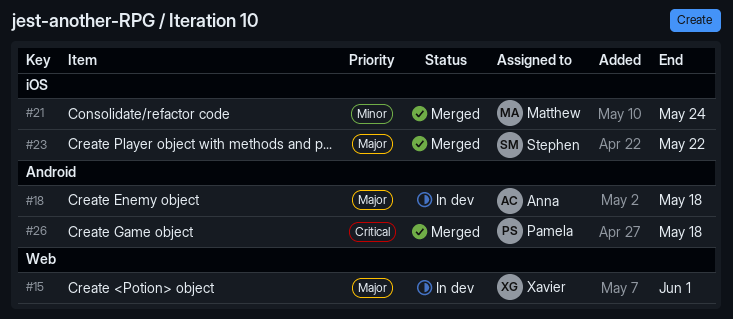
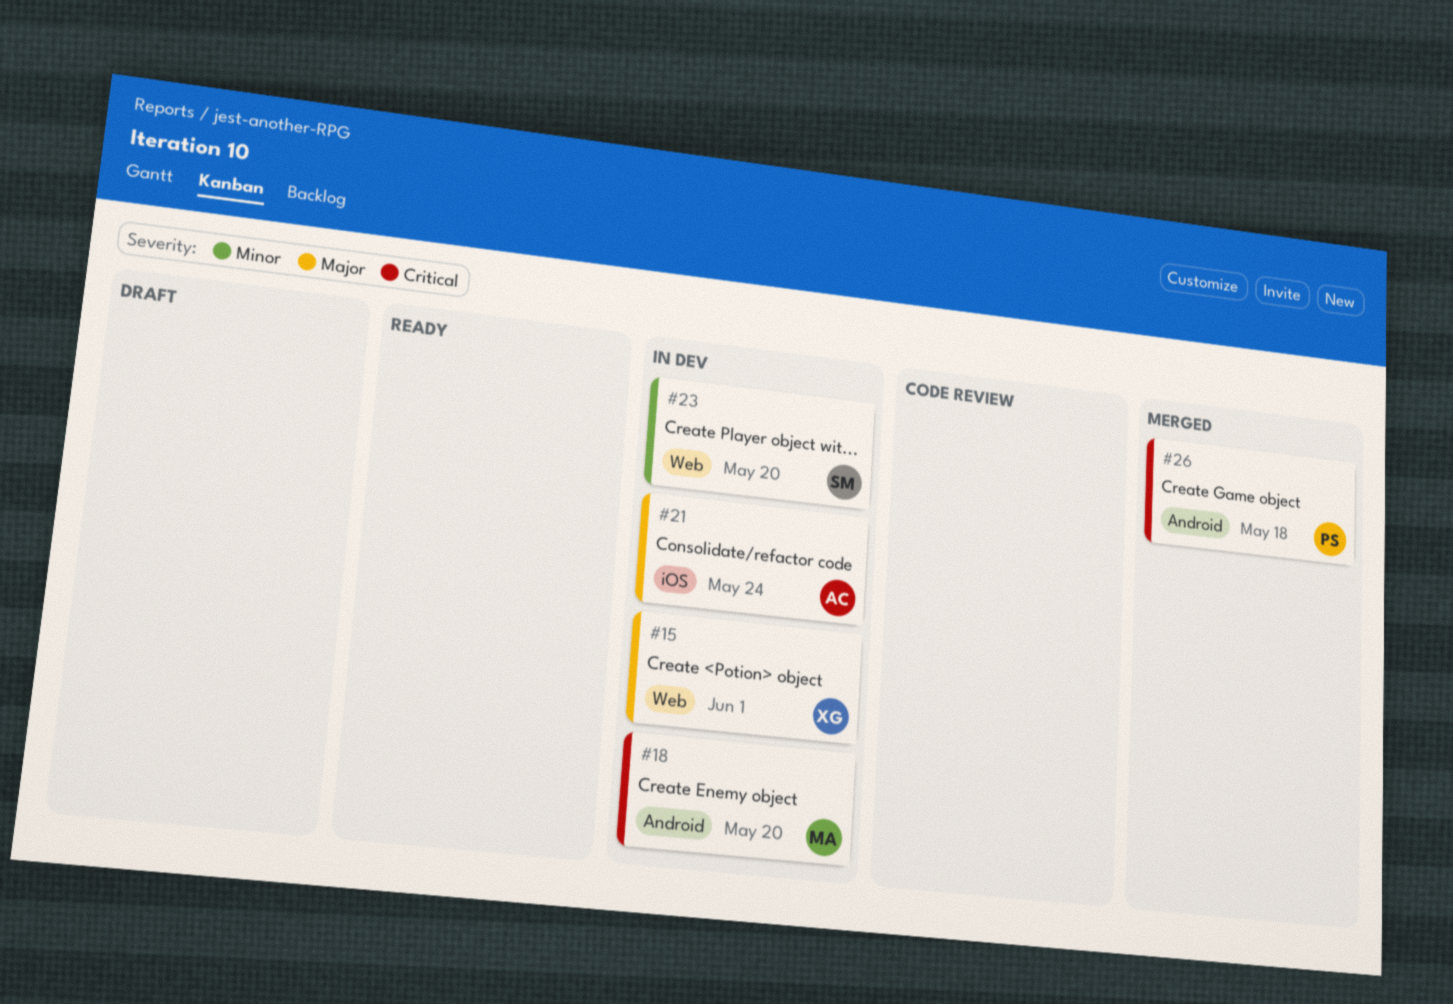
#18, owner: Anna -> Matthew
#18, priority: Major -> Critical
#18, due: May 18 -> May 20
#21, status: Merged -> In dev
#21, owner: Matthew -> Anna
#21, priority: Minor -> Major
#23, status: Merged -> In dev
#23, priority: Major -> Minor
#23, label: iOS -> Web
#23, due: May 22 -> May 20

